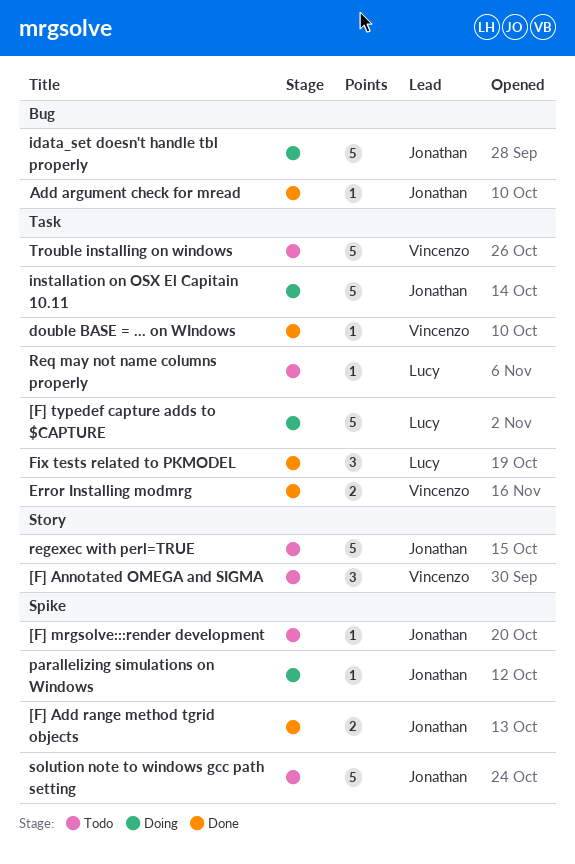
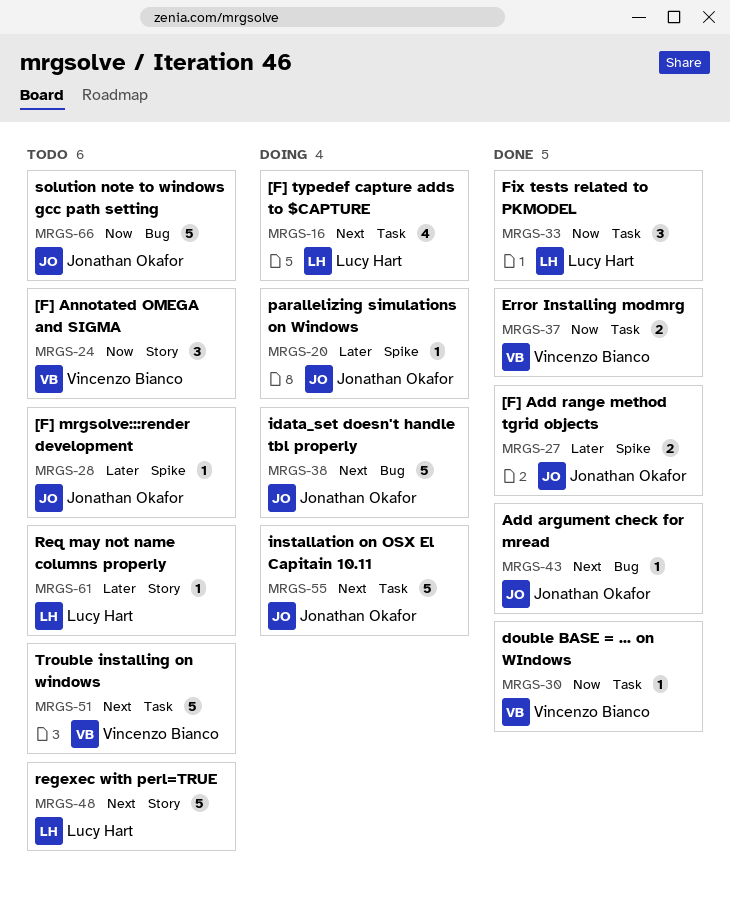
[F] typedef capture adds to $CAPTURE, estimate: 5 -> 4
regexec with perl=TRUE, owner: Jonathan Okafor -> Lucy Hart
Req may not name columns properly, label: Task -> Story
solution note to windows gcc path setting, label: Spike -> Bug

